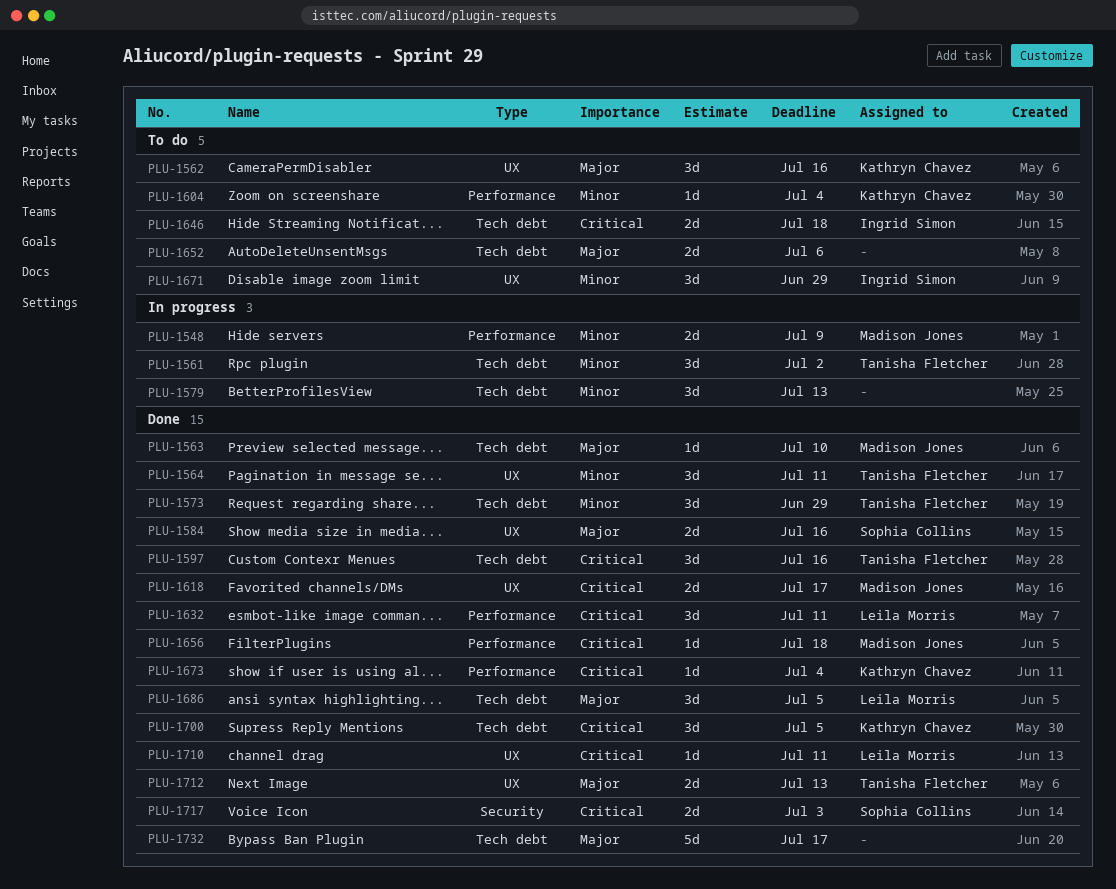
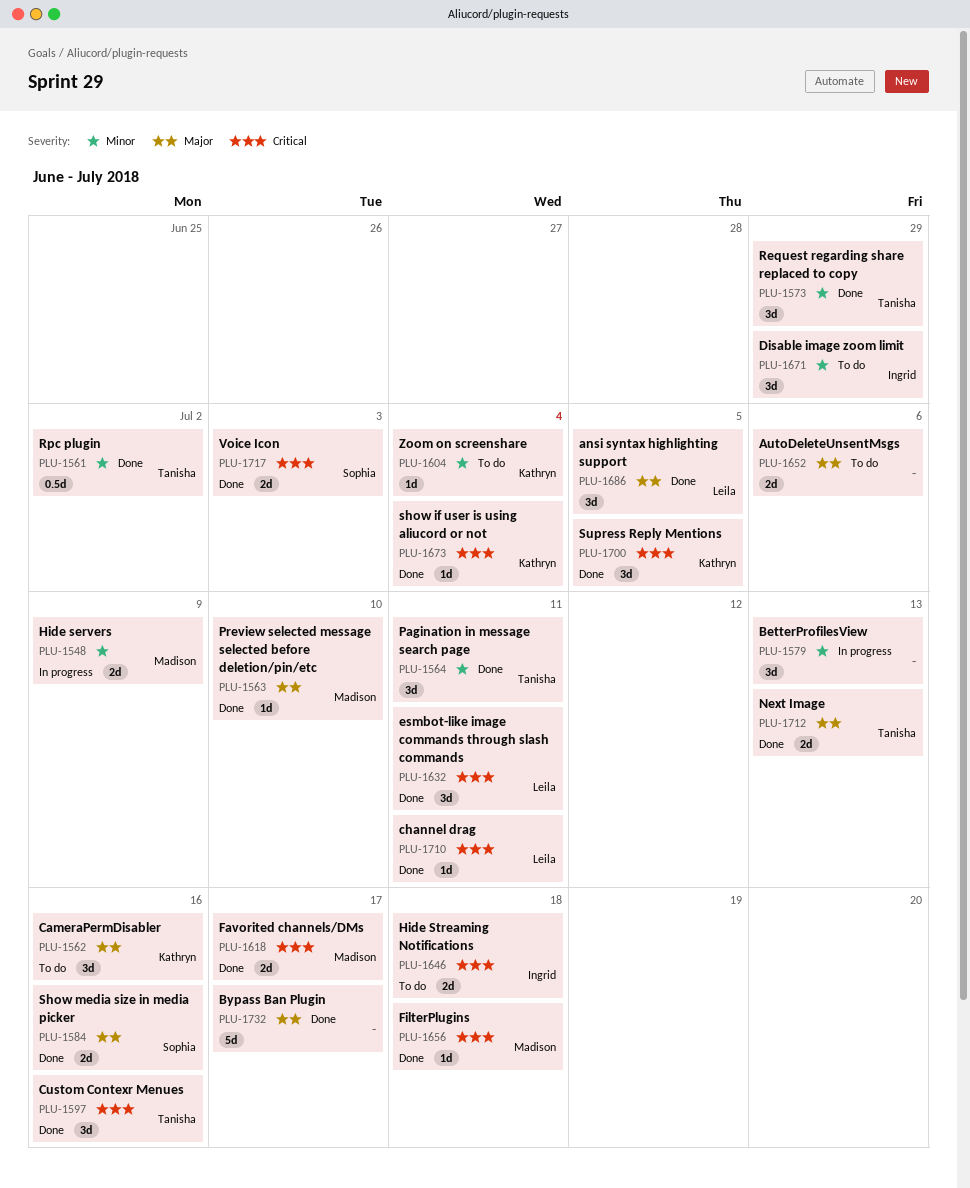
PLU-1561, status: In progress -> Done
PLU-1561, estimate: 3d -> 0.5d

